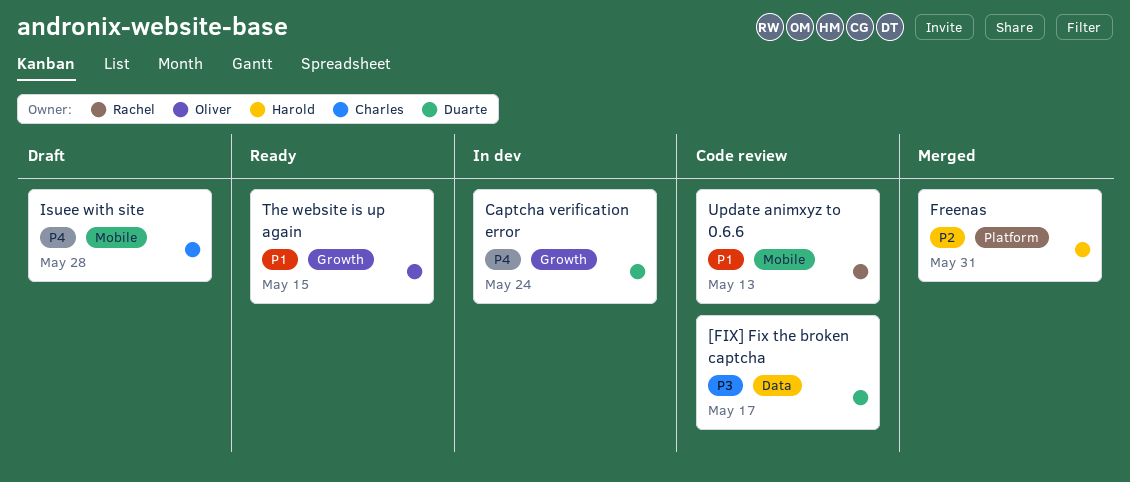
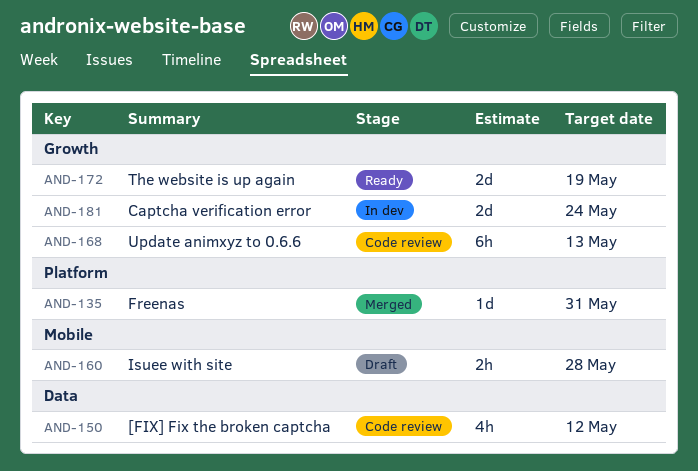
[FIX] Fix the broken captcha, due: May 17 -> May 12
The website is up again, due: May 15 -> May 19
Update animxyz to 0.6.6, label: Mobile -> Growth

